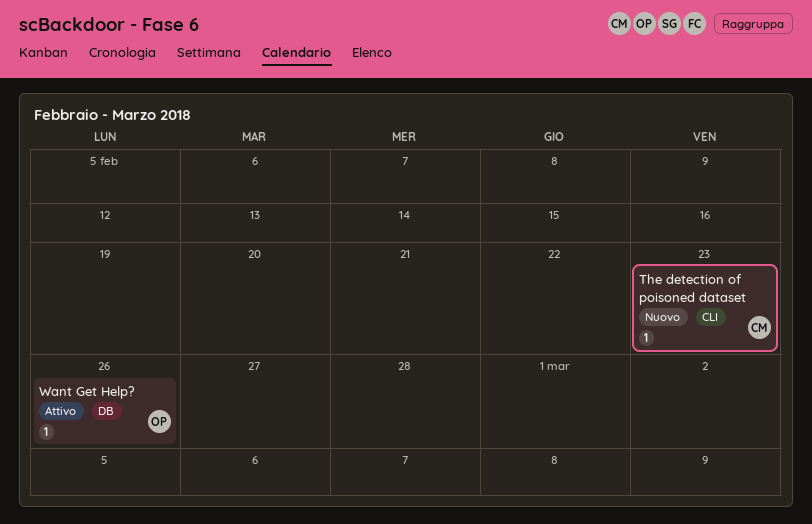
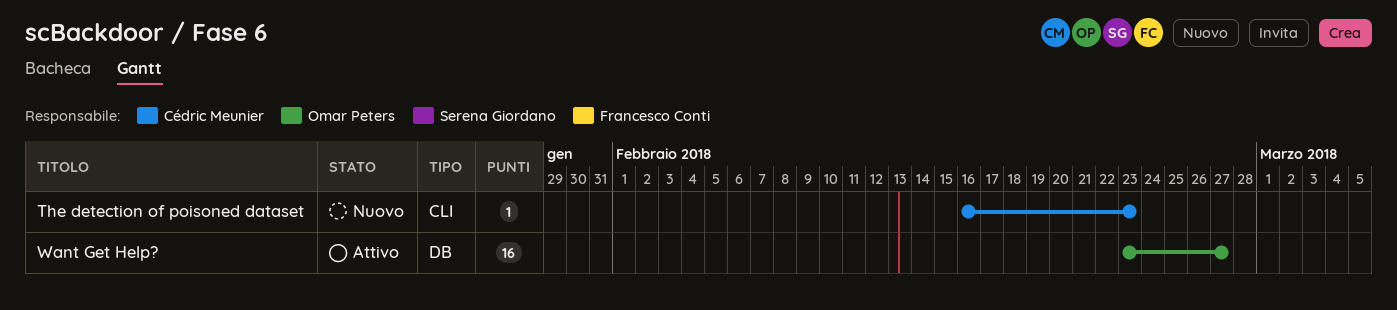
Want Get Help?, estimate: 1 -> 16
Want Get Help?, due: Feb 26 -> Feb 27

